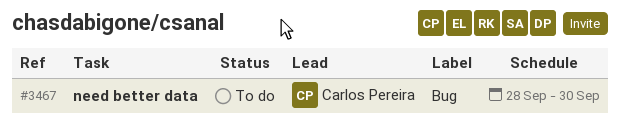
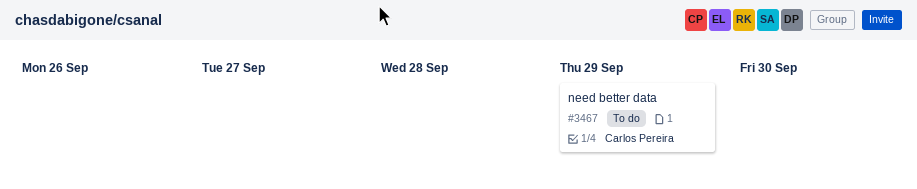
#3467, due: Sep 30 -> Sep 29

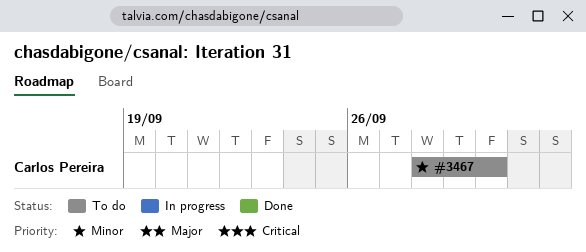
#3467, due: Sep 29 -> Sep 30

